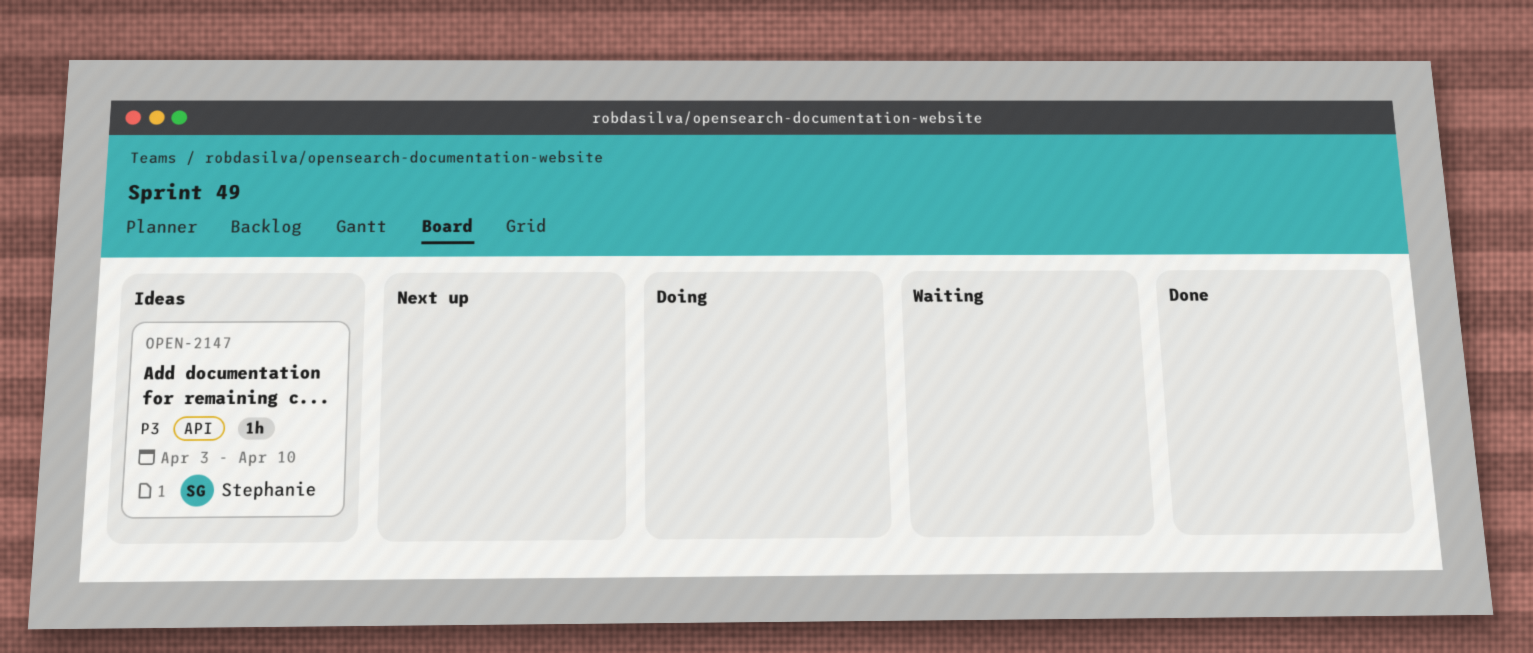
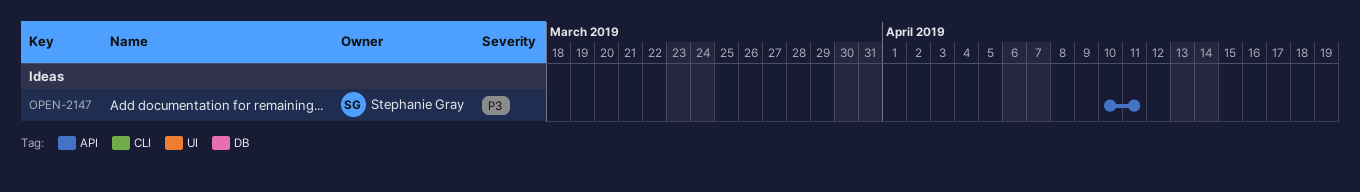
OPEN-2147, start: Apr 3 -> Apr 10
OPEN-2147, due: Apr 10 -> Apr 11

